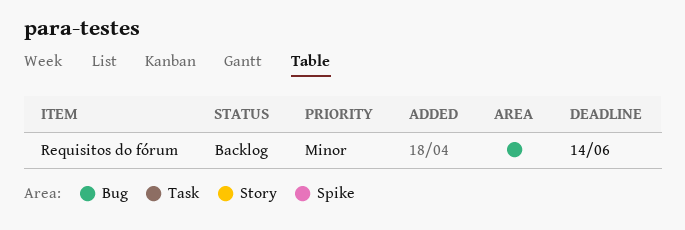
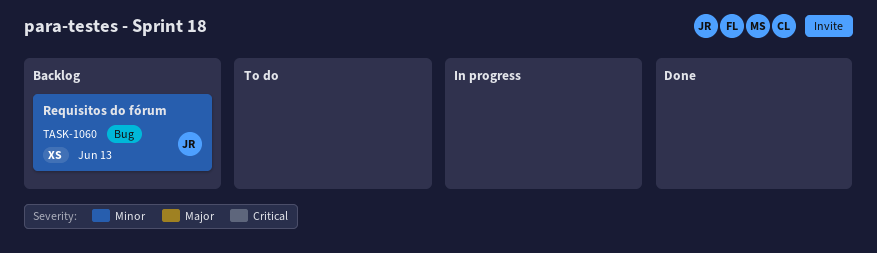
Requisitos do fórum, due: Jun 14 -> Jun 13

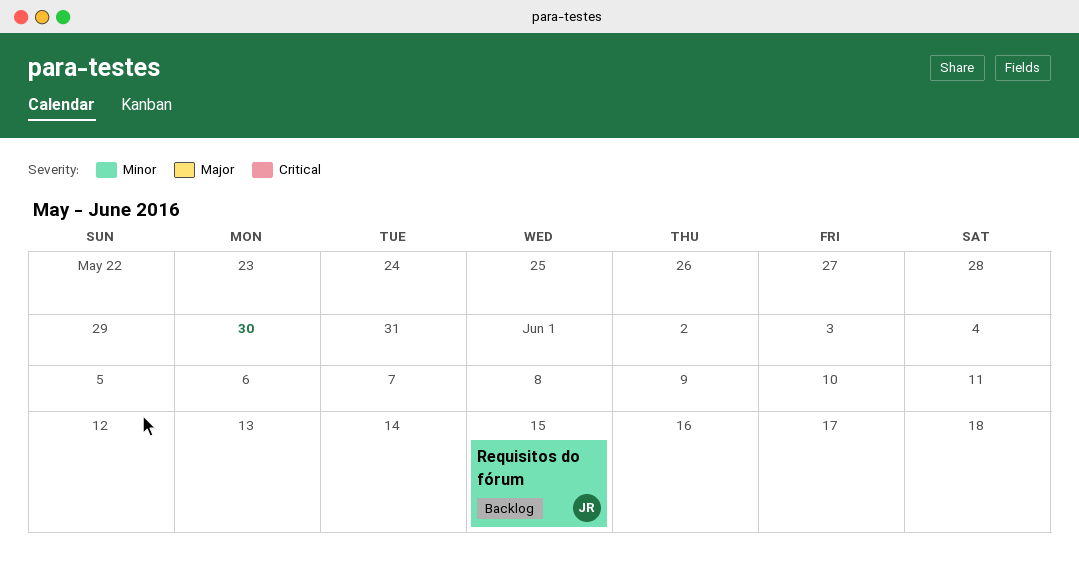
Requisitos do fórum, due: Jun 13 -> Jun 15

